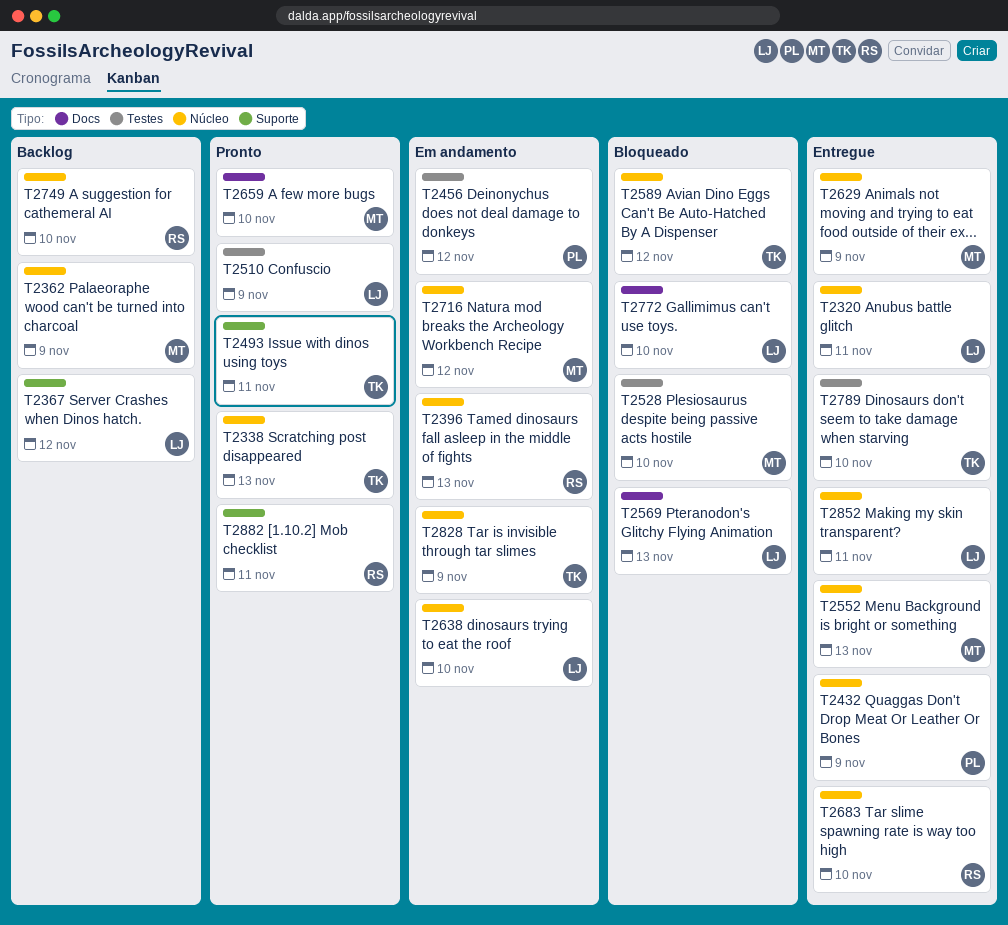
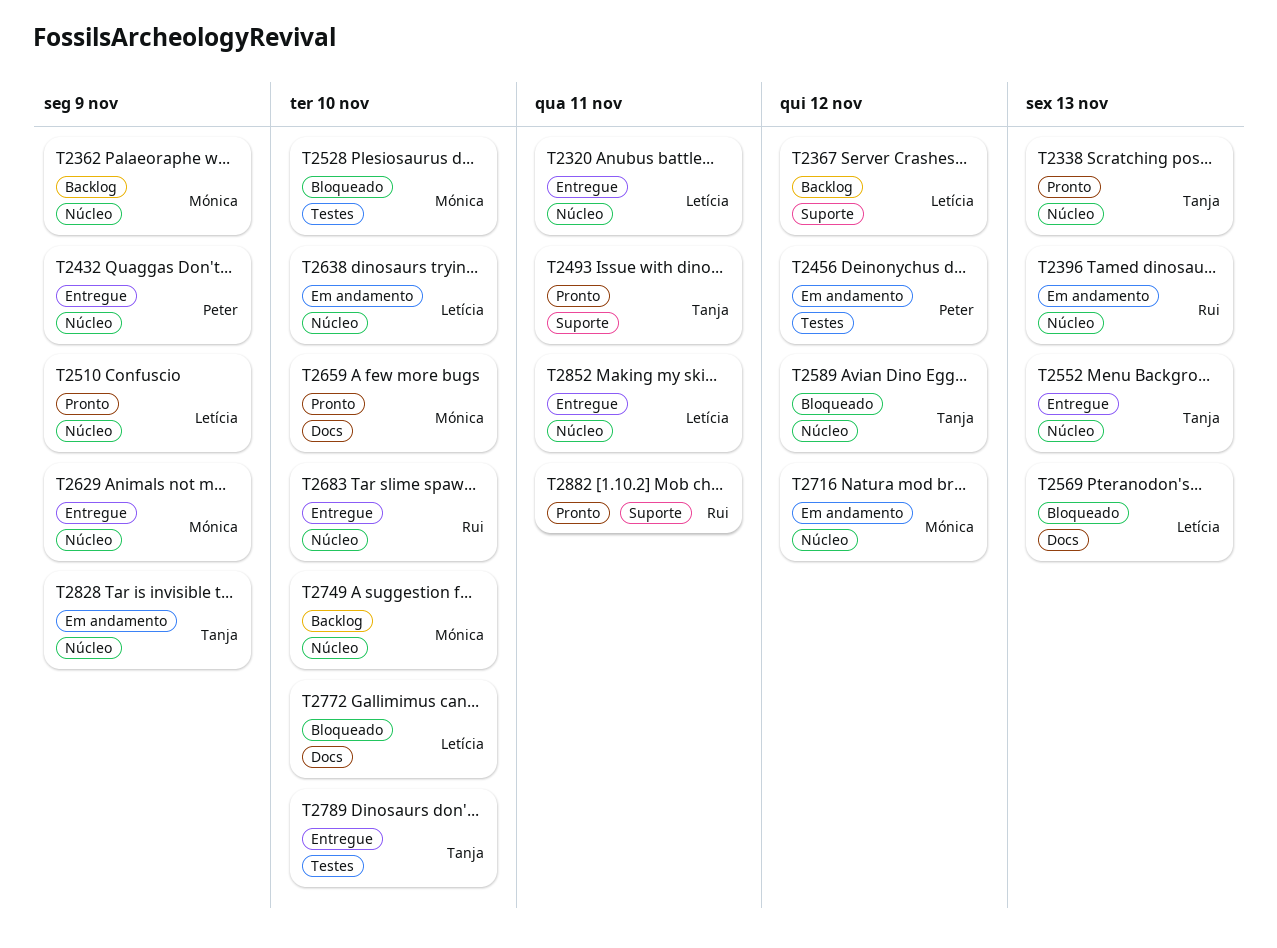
T2510, label: Testes -> Núcleo
T2552, owner: Mónica -> Tanja
T2749, owner: Rui -> Mónica

